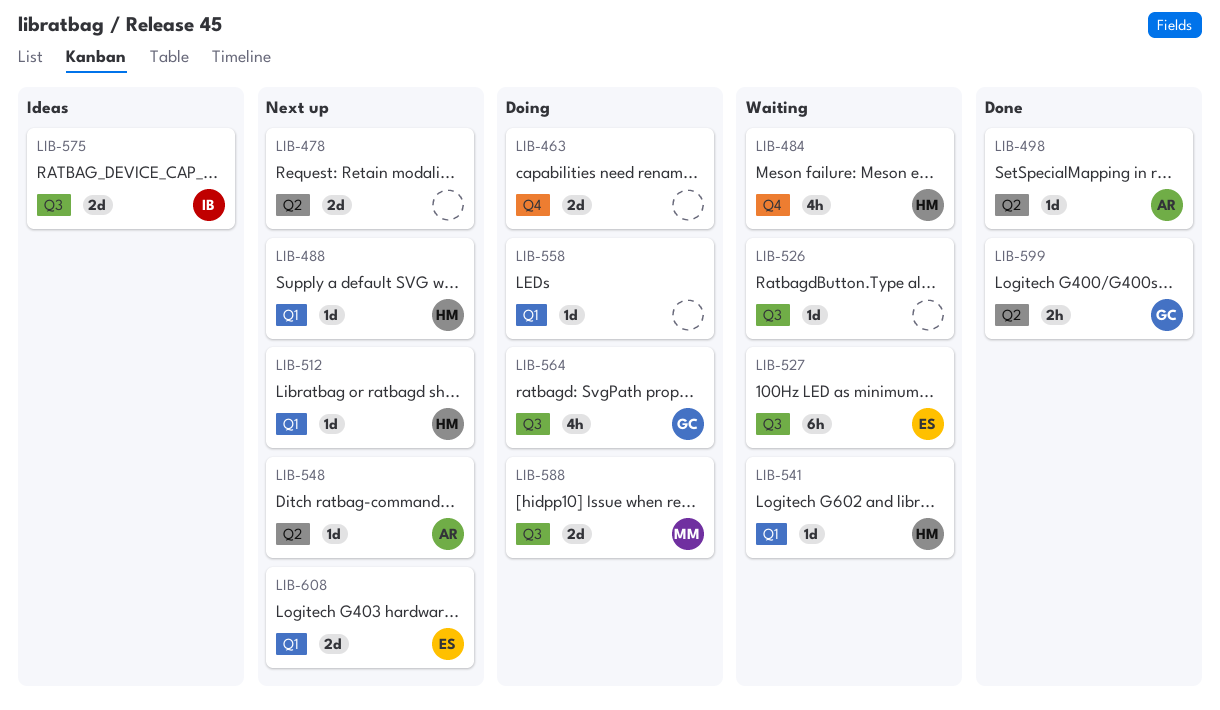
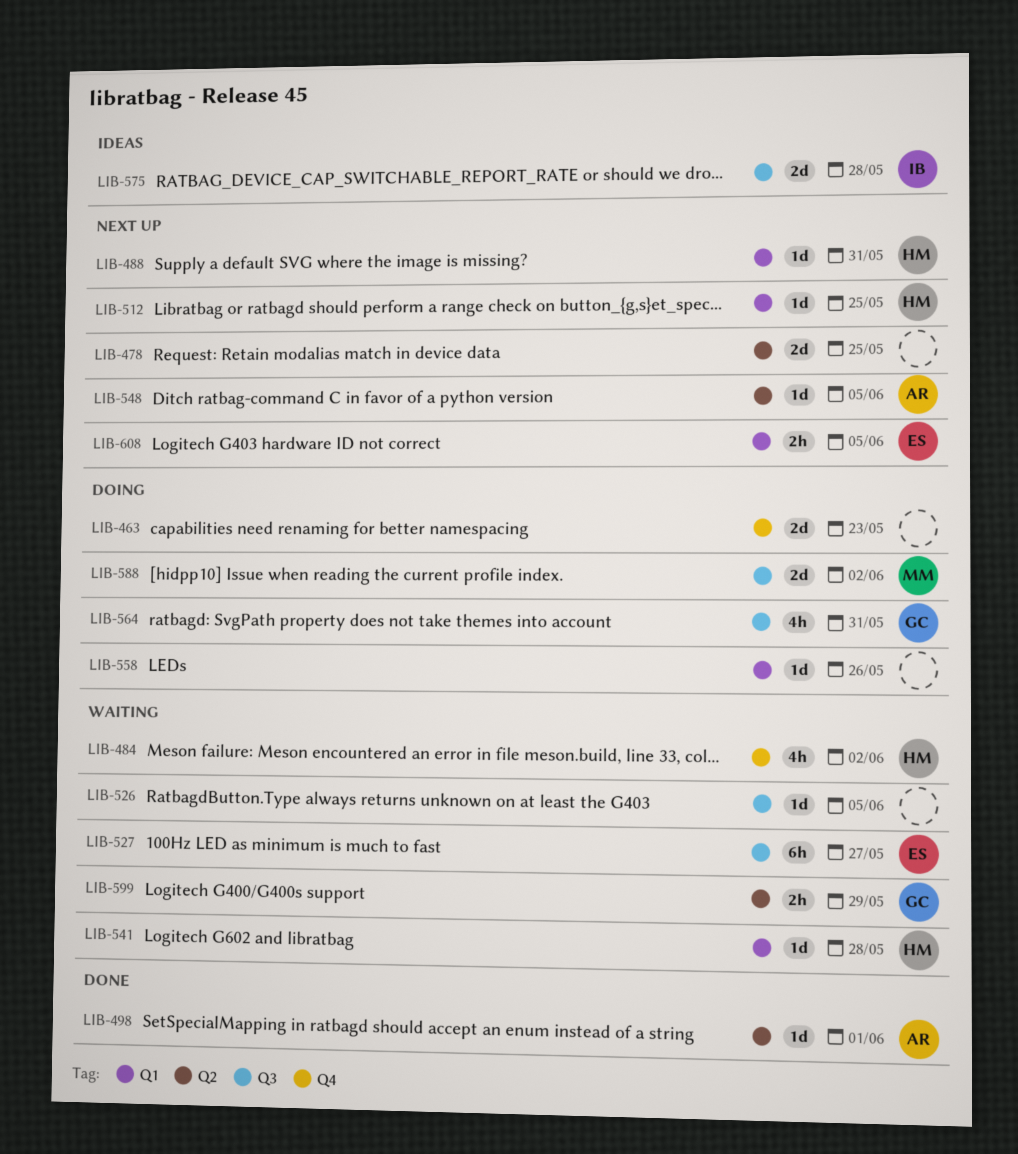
LIB-599, status: Done -> Waiting
LIB-608, estimate: 2d -> 2h

